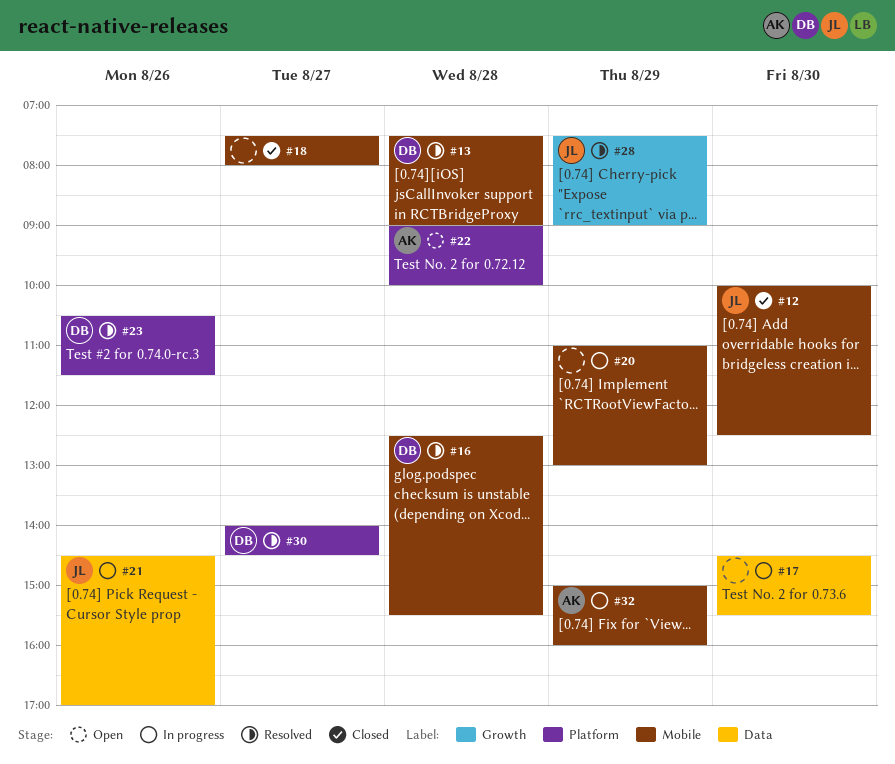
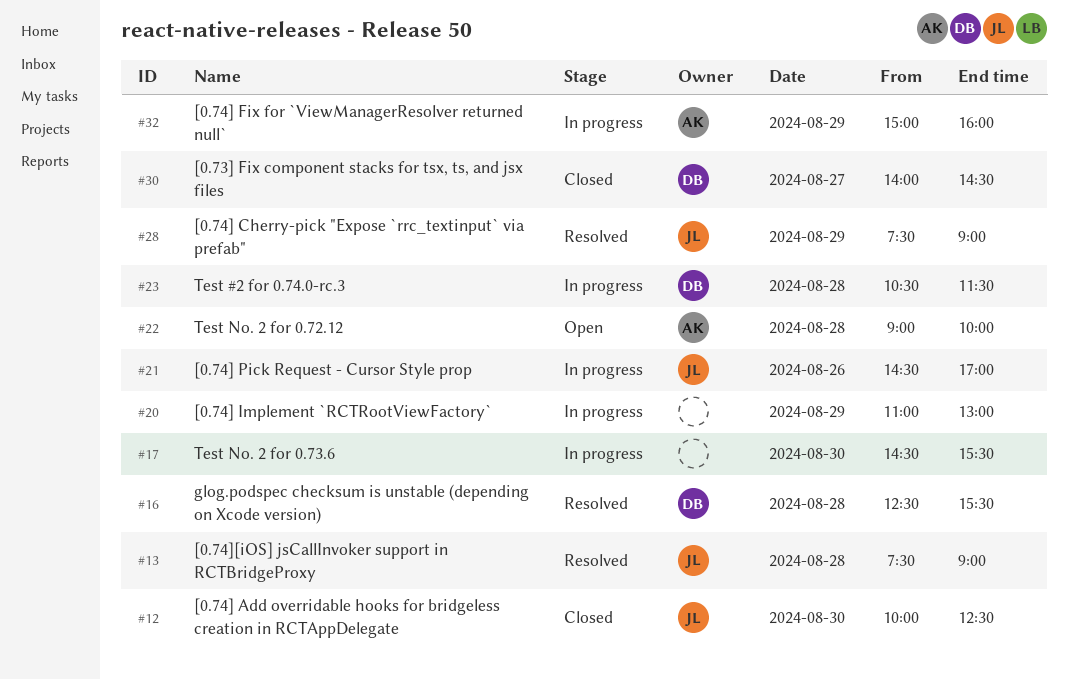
#13, owner: DB -> JL
#18: present -> none
#23, status: Resolved -> In progress
#23, day: Aug 26 -> Aug 28
#30, status: Resolved -> Closed

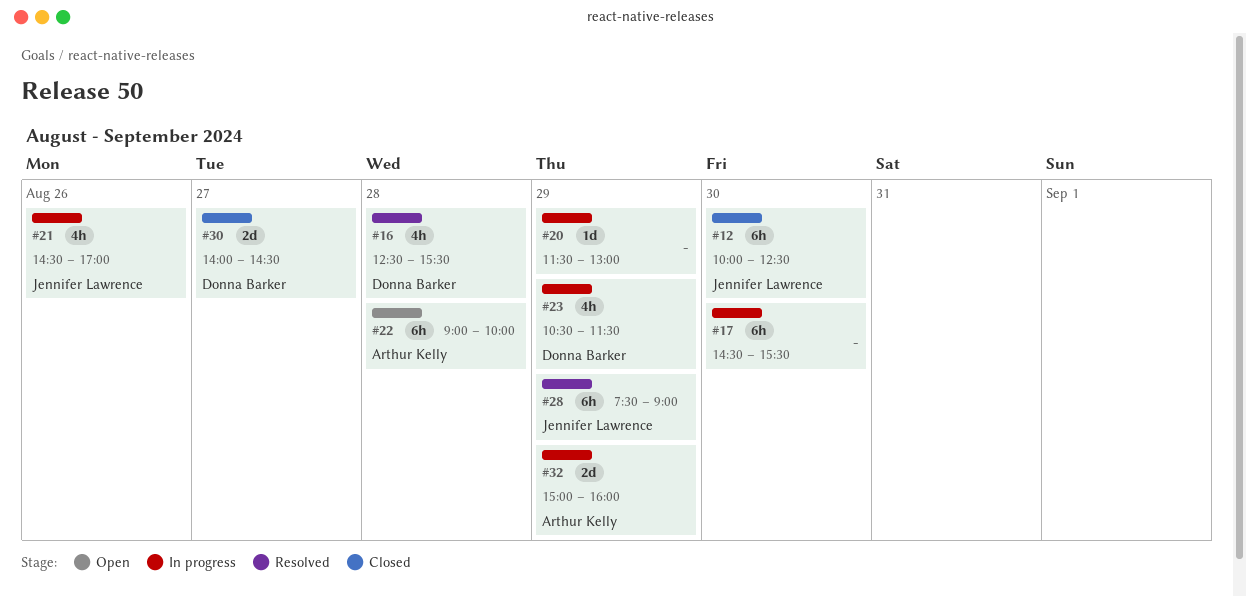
#13: present -> none
#20, begins: 11:00 -> 11:30
#23, day: Aug 28 -> Aug 29

